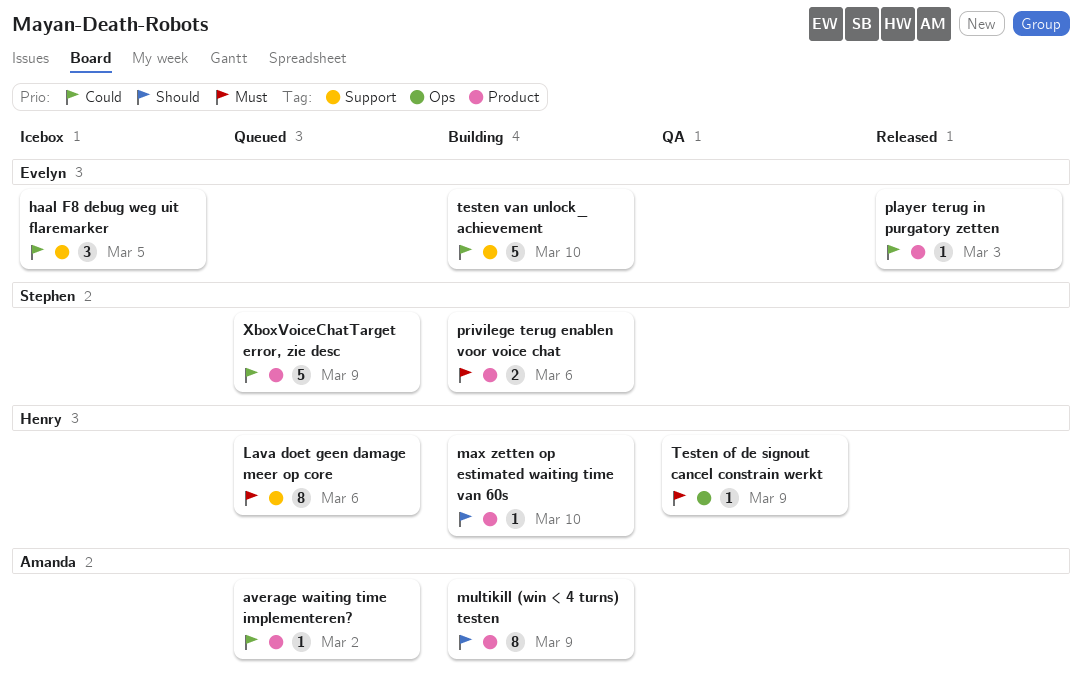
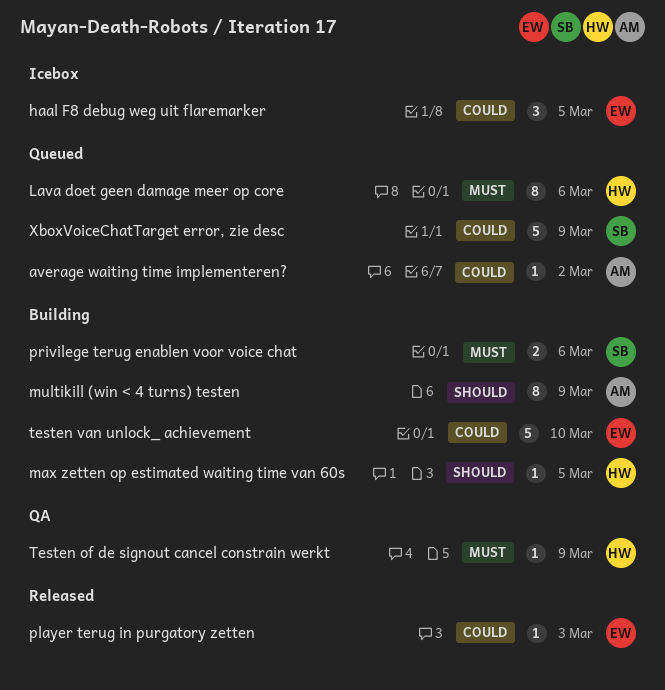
max zetten op estimated waiting time van 60s, due: Mar 10 -> Mar 5

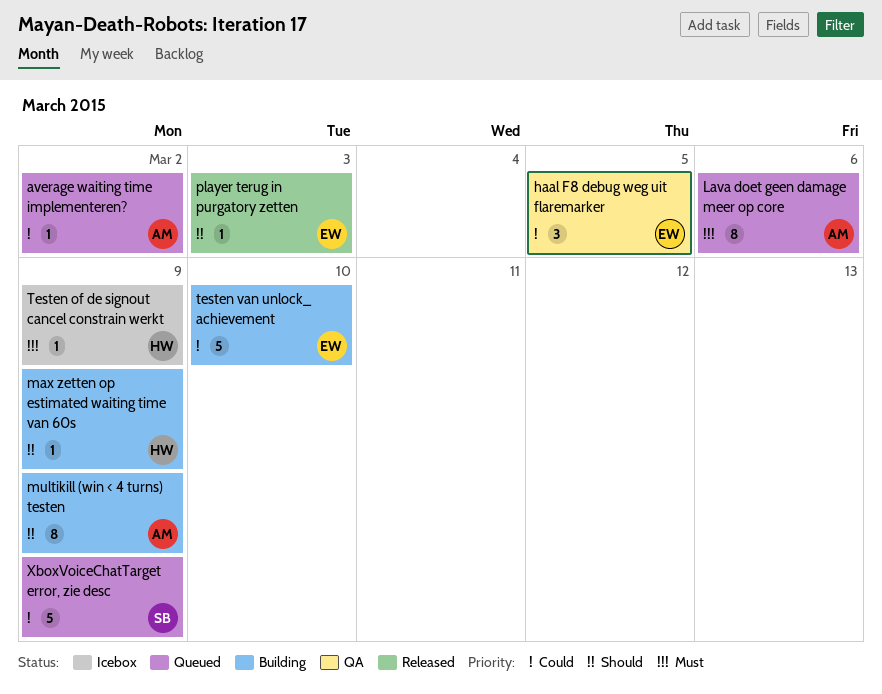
haal F8 debug weg uit flaremarker, status: Icebox -> QA
Lava doet geen damage meer op core, owner: HW -> AM
max zetten op estimated waiting time van 60s, due: Mar 5 -> Mar 9
player terug in purgatory zetten, priority: Could -> Should
privilege terug enablen voor voice chat: present -> none
Testen of de signout cancel constrain werkt, status: QA -> Icebox

